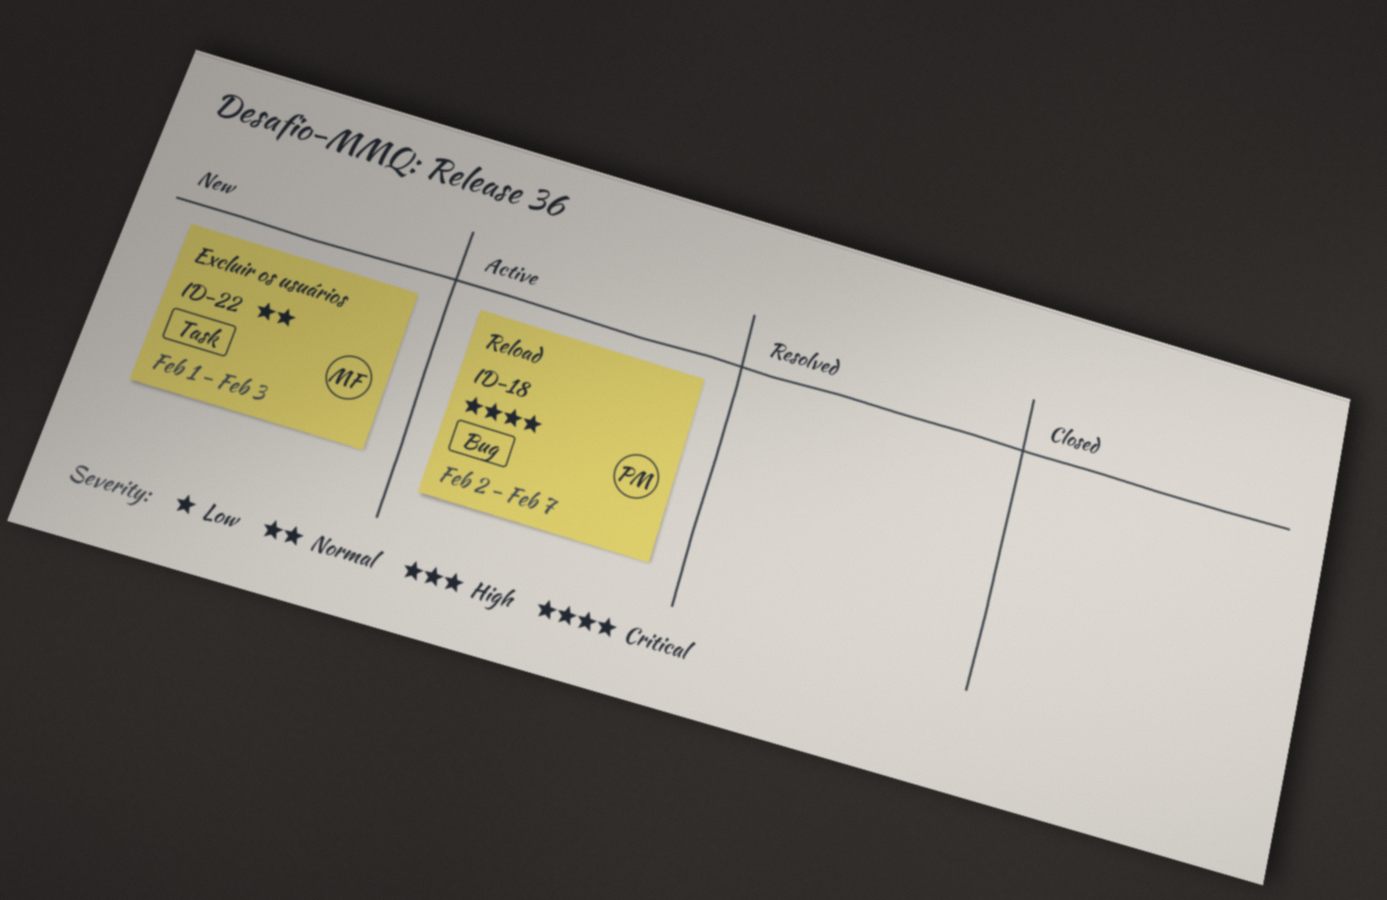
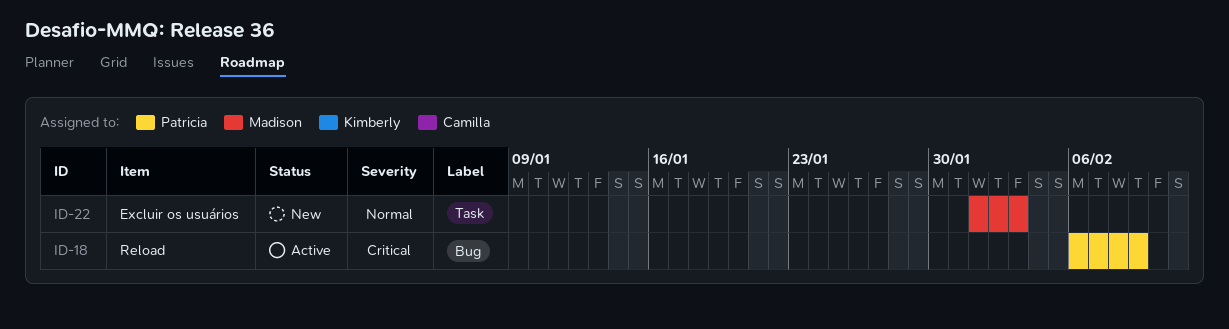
ID-18, start: Feb 2 -> Feb 6
ID-18, due: Feb 7 -> Feb 9

